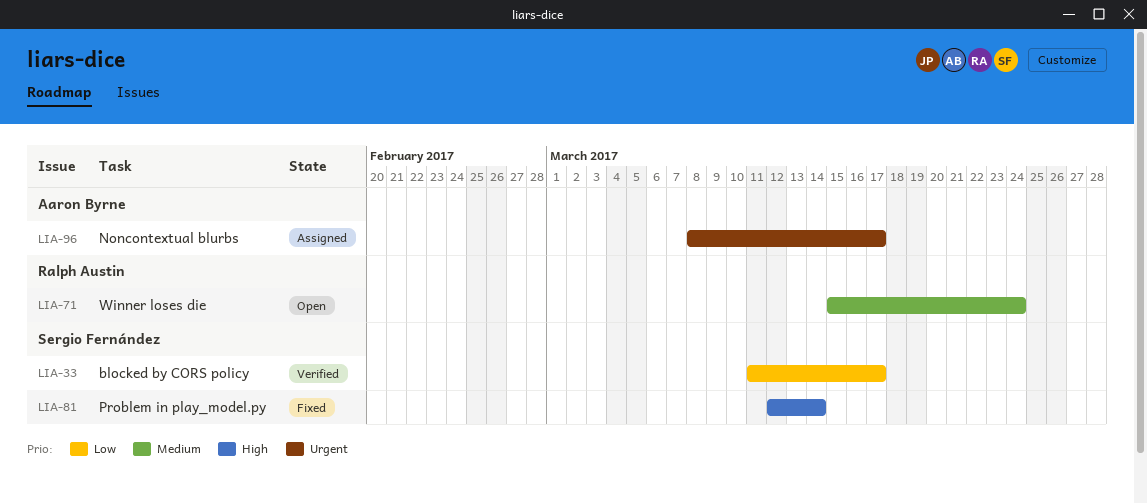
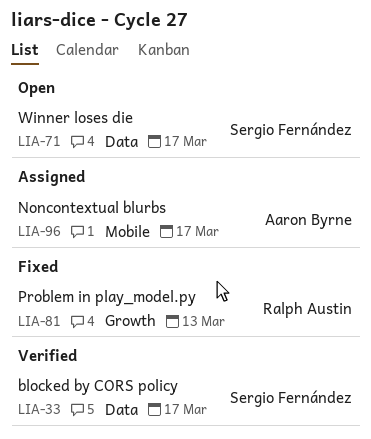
LIA-71, owner: Ralph Austin -> Sergio Fernández
LIA-71, due: Mar 24 -> Mar 17
LIA-81, owner: Sergio Fernández -> Ralph Austin
LIA-81, due: Mar 14 -> Mar 13

